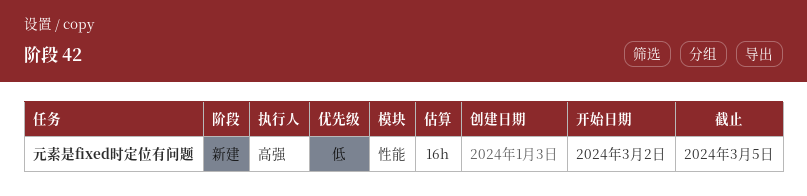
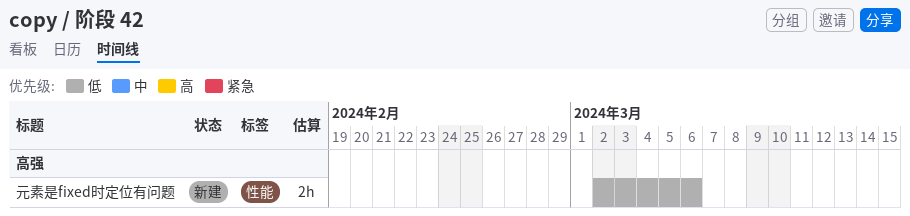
元素是fixed时定位有问题, estimate: 16h -> 2h
元素是fixed时定位有问题, due: Mar 5 -> Mar 6

